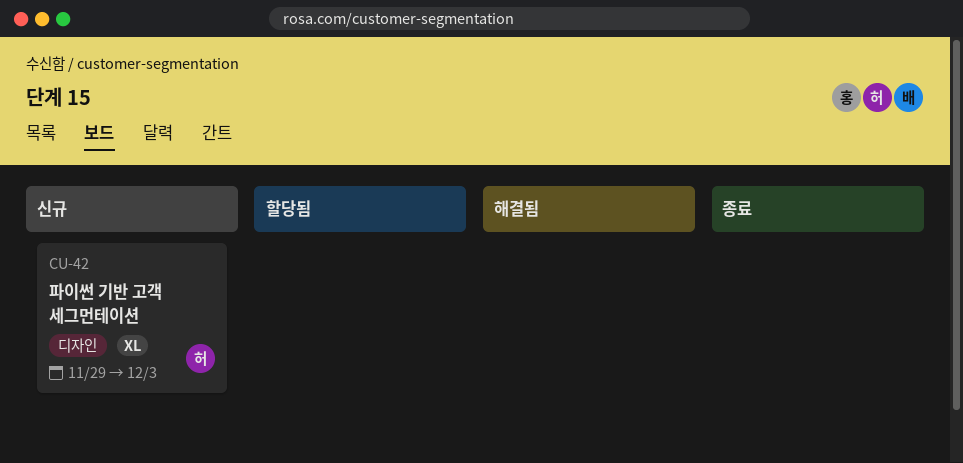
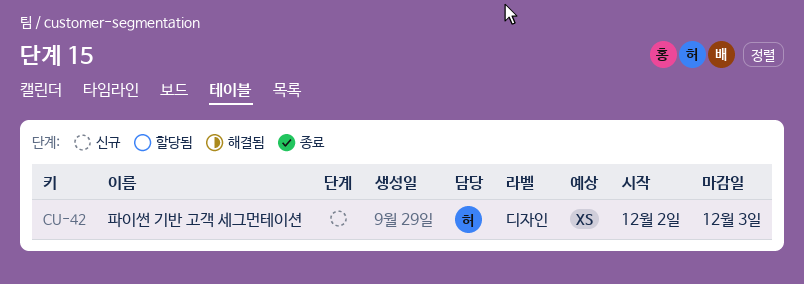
CU-42, estimate: XL -> XS
CU-42, start: Nov 29 -> Dec 2

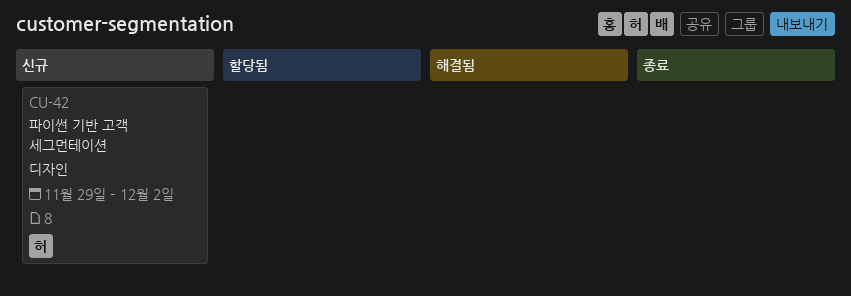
CU-42, start: Dec 2 -> Nov 29
CU-42, due: Dec 3 -> Dec 2

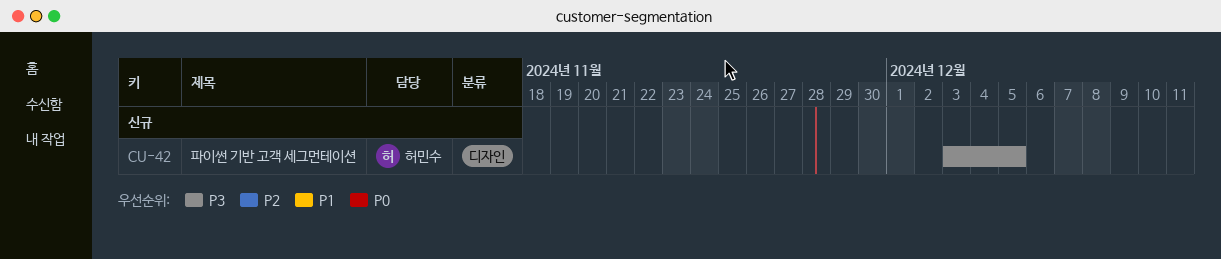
CU-42, start: Nov 29 -> Dec 3
CU-42, due: Dec 2 -> Dec 5

